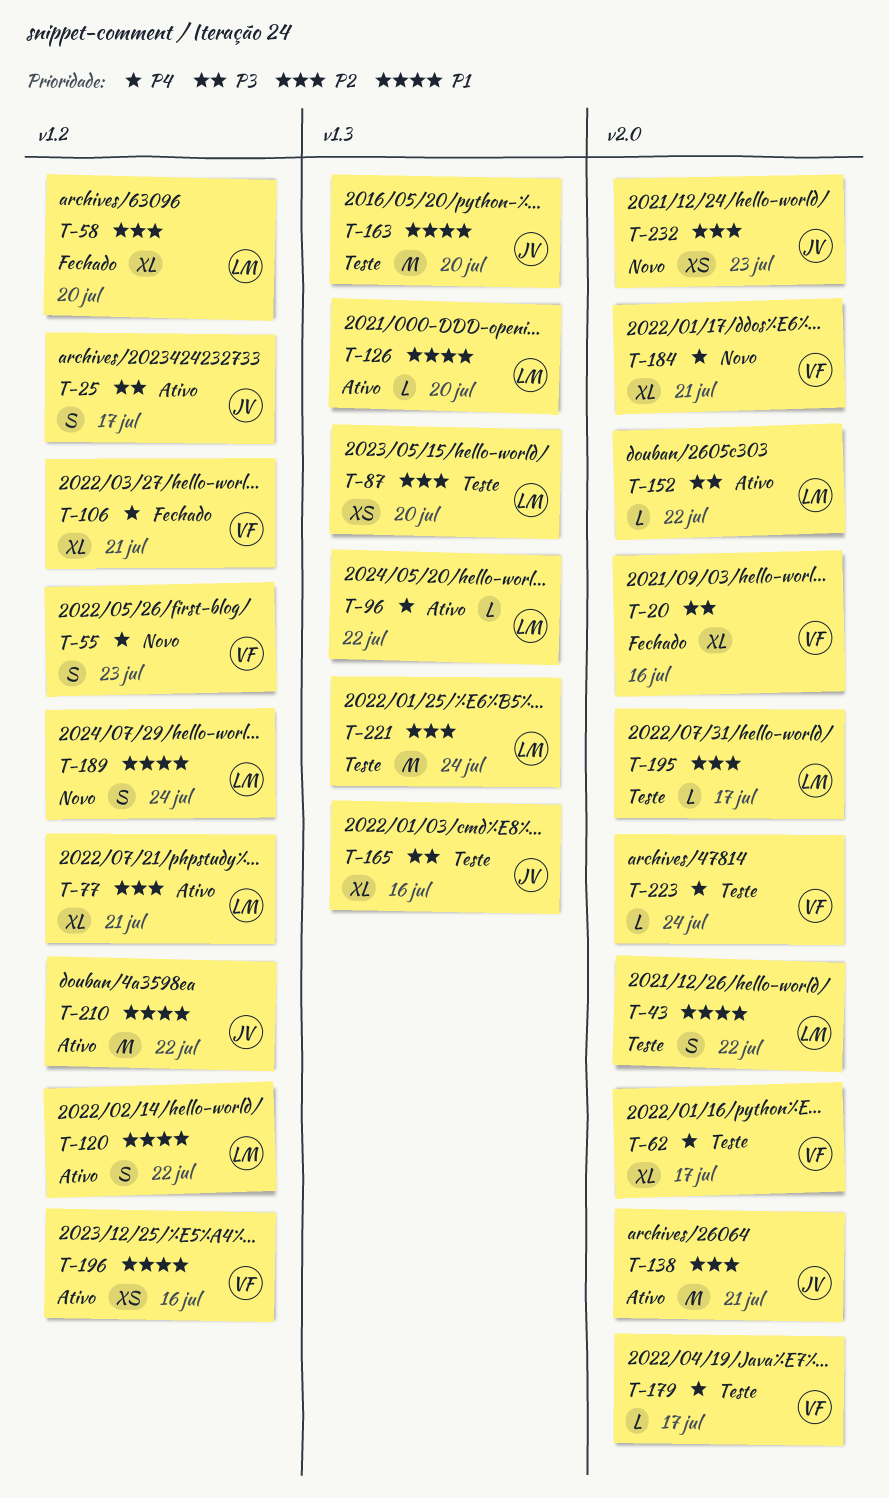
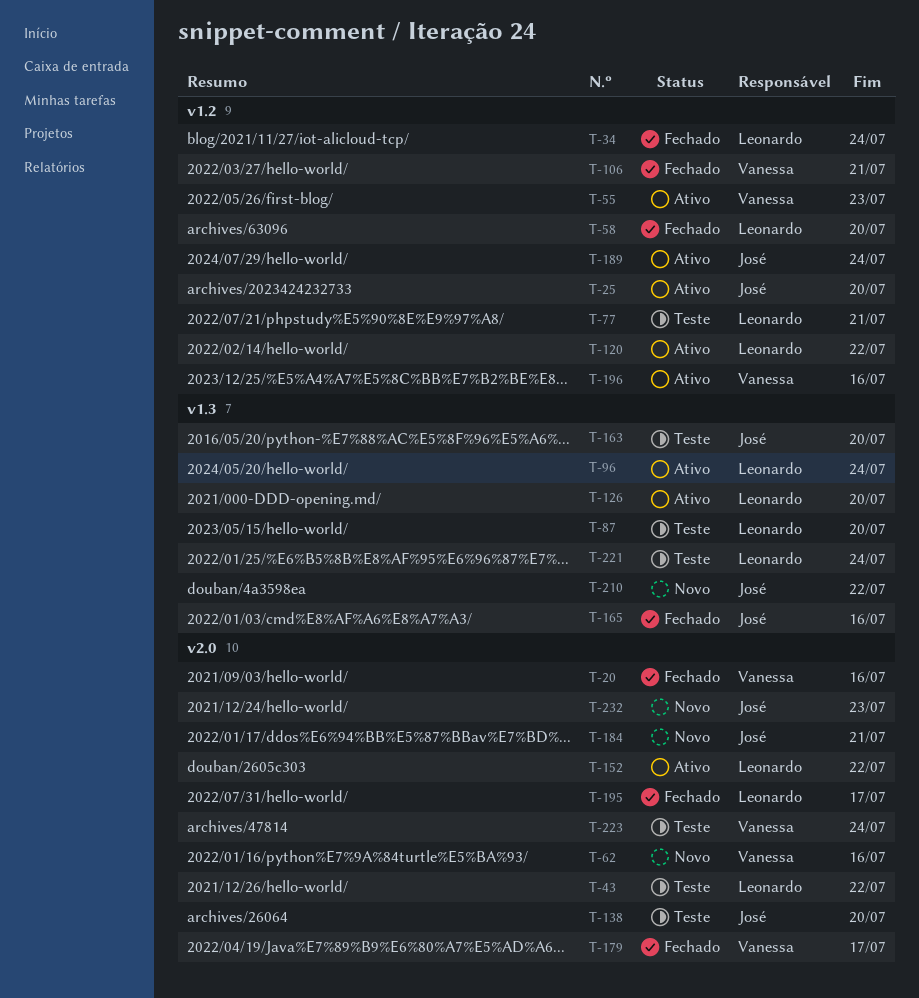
T-25, due: Jul 17 -> Jul 20
T-34: none -> present
T-55, status: Novo -> Ativo
T-62, status: Teste -> Novo
T-62, due: Jul 17 -> Jul 16
T-77, status: Ativo -> Teste
T-96, due: Jul 22 -> Jul 24
T-138, status: Ativo -> Teste
T-138, due: Jul 21 -> Jul 20
T-165, status: Teste -> Fechado
T-179, status: Teste -> Fechado
T-184, owner: Vanessa -> José
T-189, status: Novo -> Ativo
T-189, owner: Leonardo -> José
T-195, status: Teste -> Fechado
T-210, status: Ativo -> Novo
T-210, label: v1.2 -> v1.3

